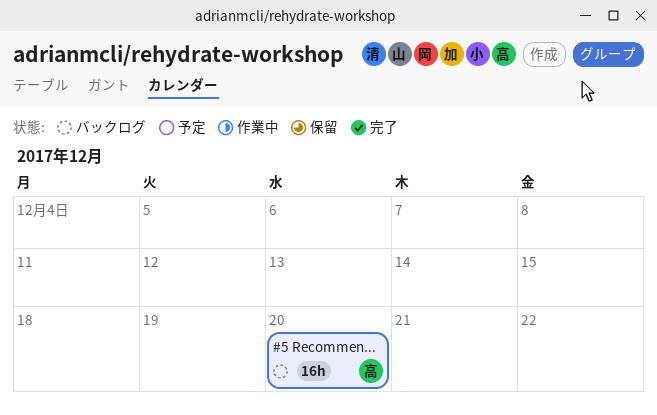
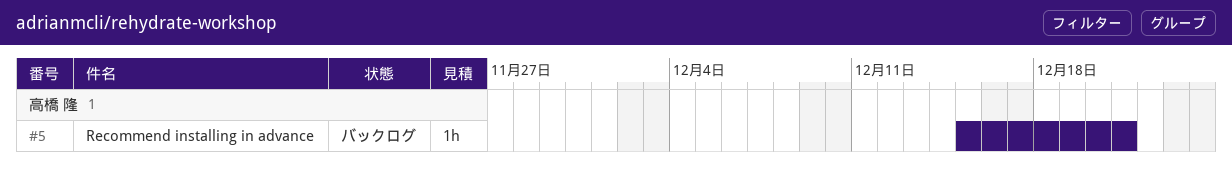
#5, estimate: 16h -> 1h
#5, due: Dec 20 -> Dec 21

